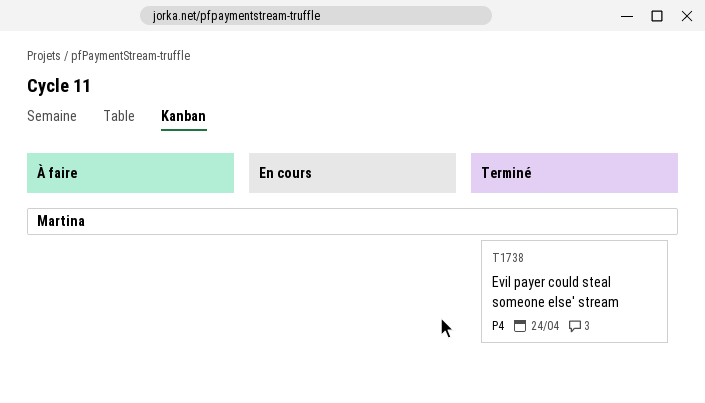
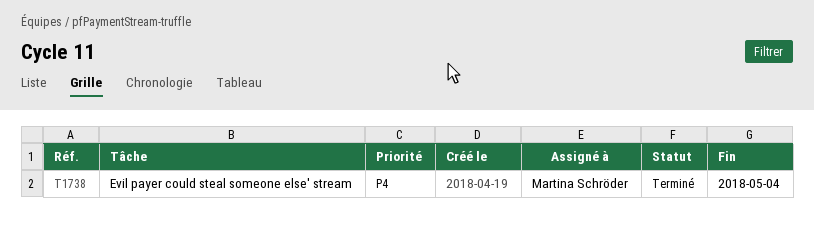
T1738, due: Apr 24 -> May 4

